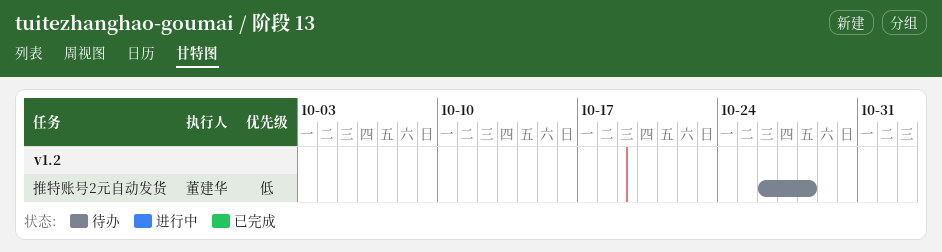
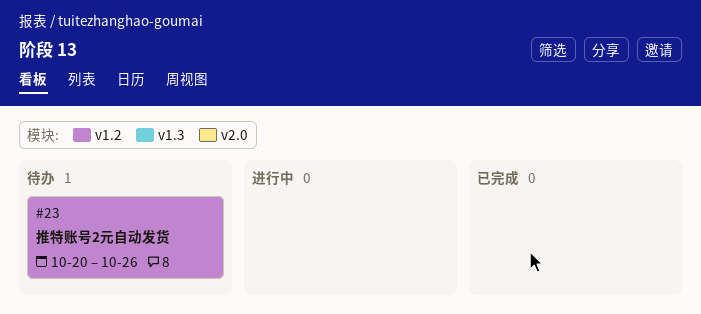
推特账号2元自动发货, start: Oct 26 -> Oct 20
推特账号2元自动发货, due: Oct 28 -> Oct 26

